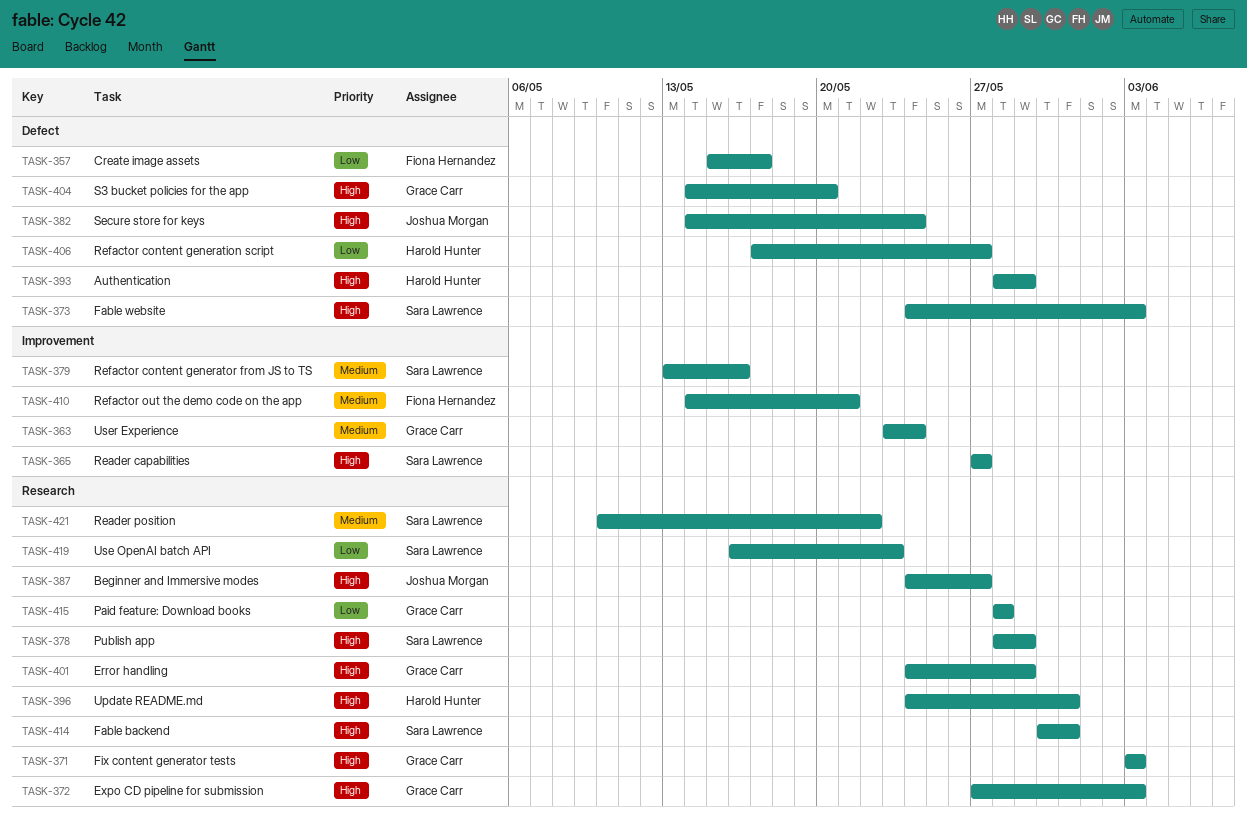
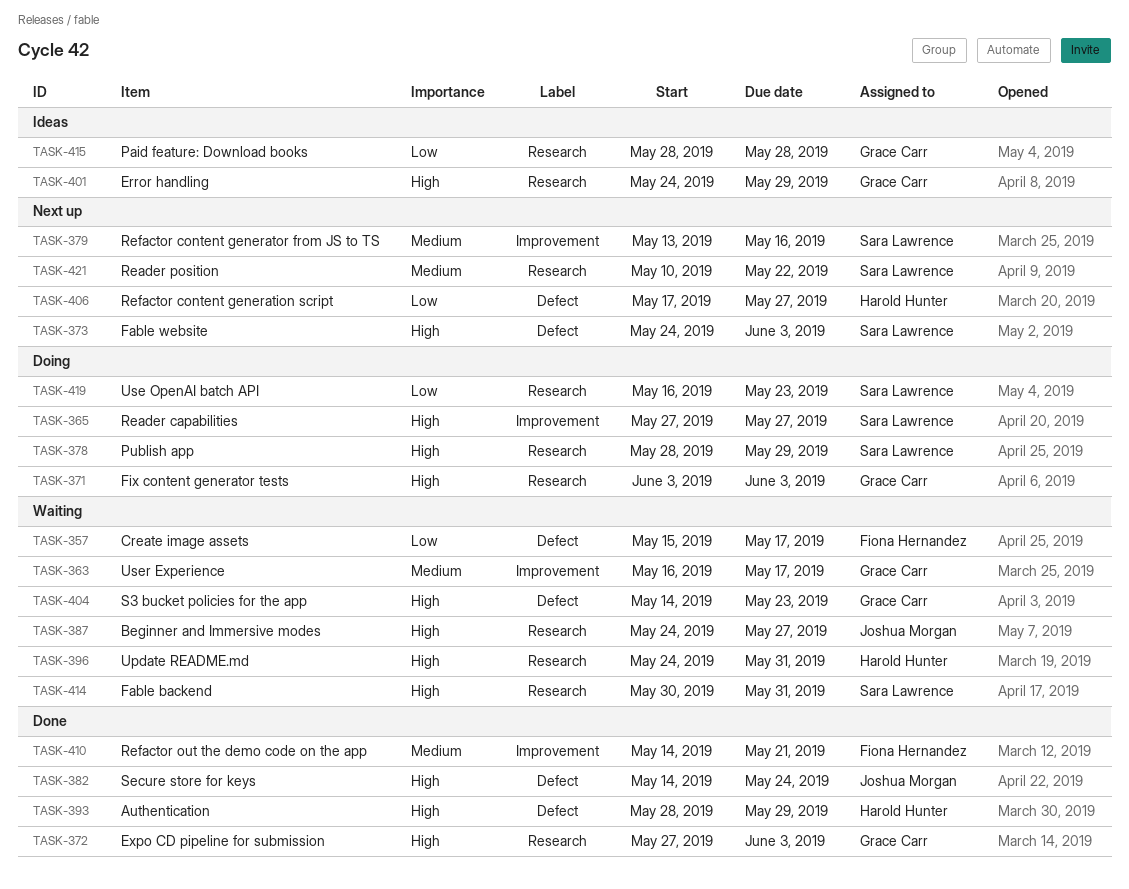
TASK-363, start: May 23 -> May 16
TASK-363, due: May 24 -> May 17
TASK-404, due: May 20 -> May 23

